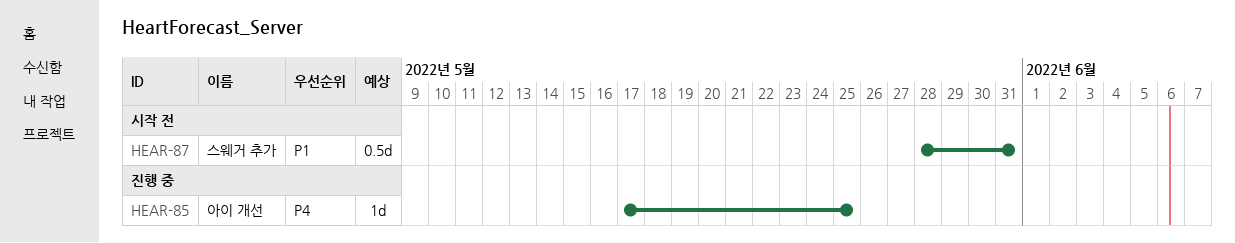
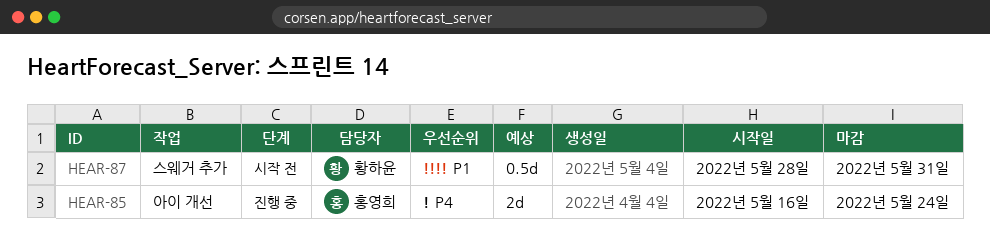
HEAR-85, estimate: 1d -> 2d
HEAR-85, start: May 17 -> May 16
HEAR-85, due: May 25 -> May 24

